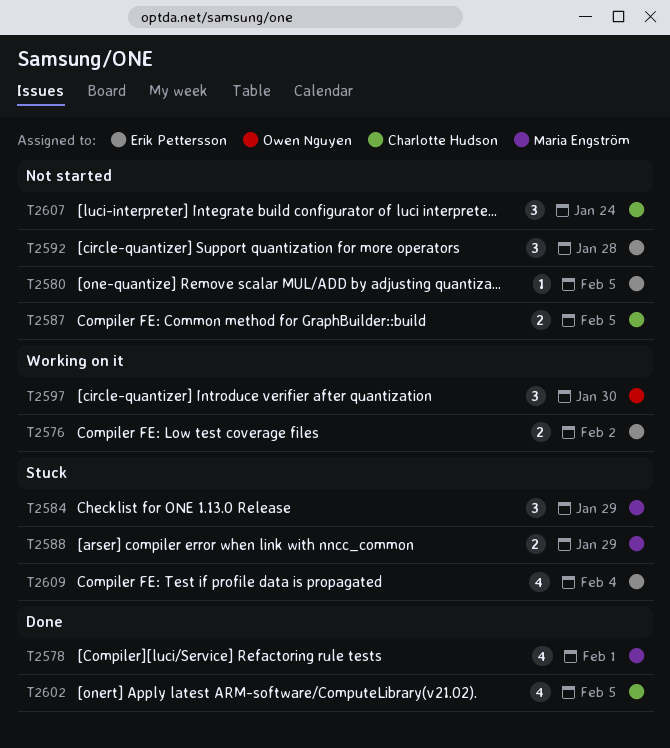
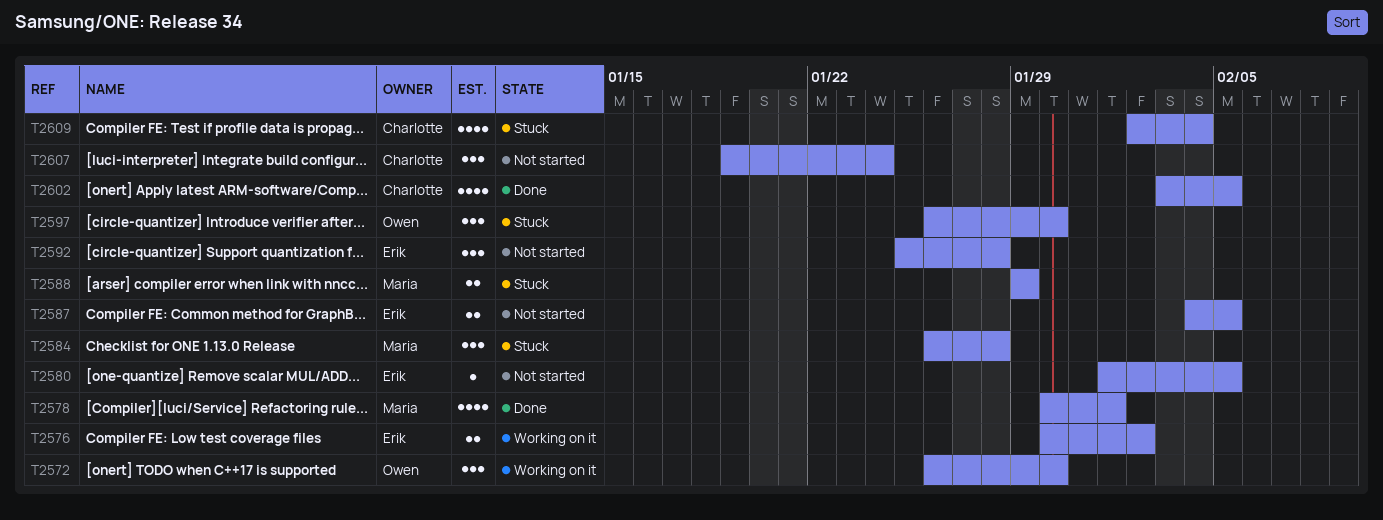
T2572: none -> present
T2584, due: Jan 29 -> Jan 28
T2587, owner: Charlotte Hudson -> Erik Pettersson
T2597, status: Working on it -> Stuck
T2609, owner: Erik Pettersson -> Charlotte Hudson

